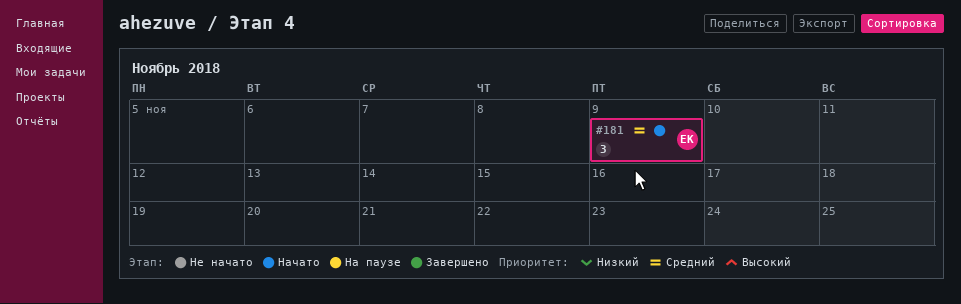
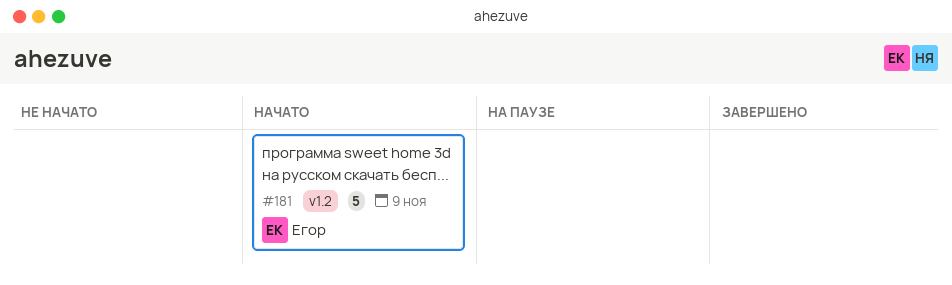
#181, estimate: 3 -> 5

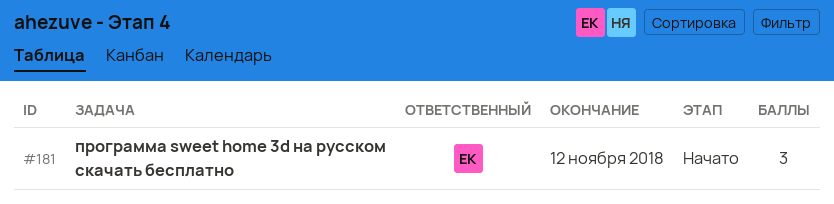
#181, estimate: 5 -> 3
#181, due: Nov 9 -> Nov 12

